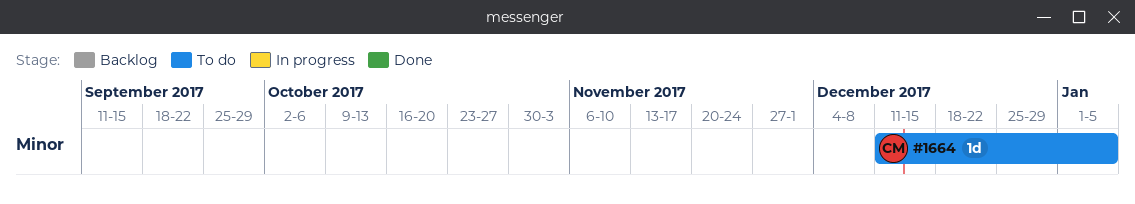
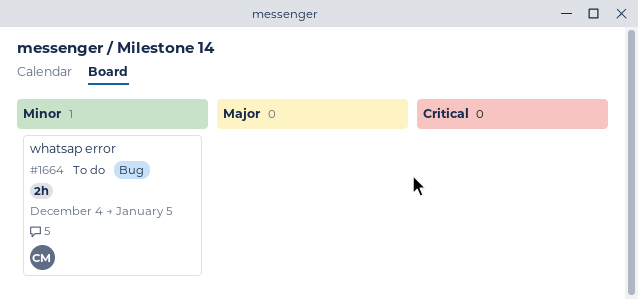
#1664, estimate: 1d -> 2h
#1664, start: Dec 11 -> Dec 4

